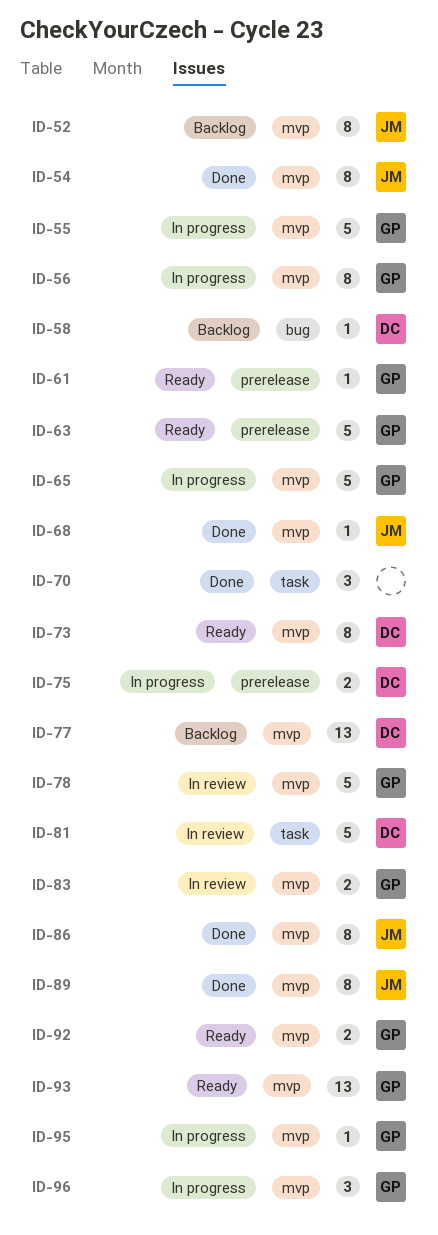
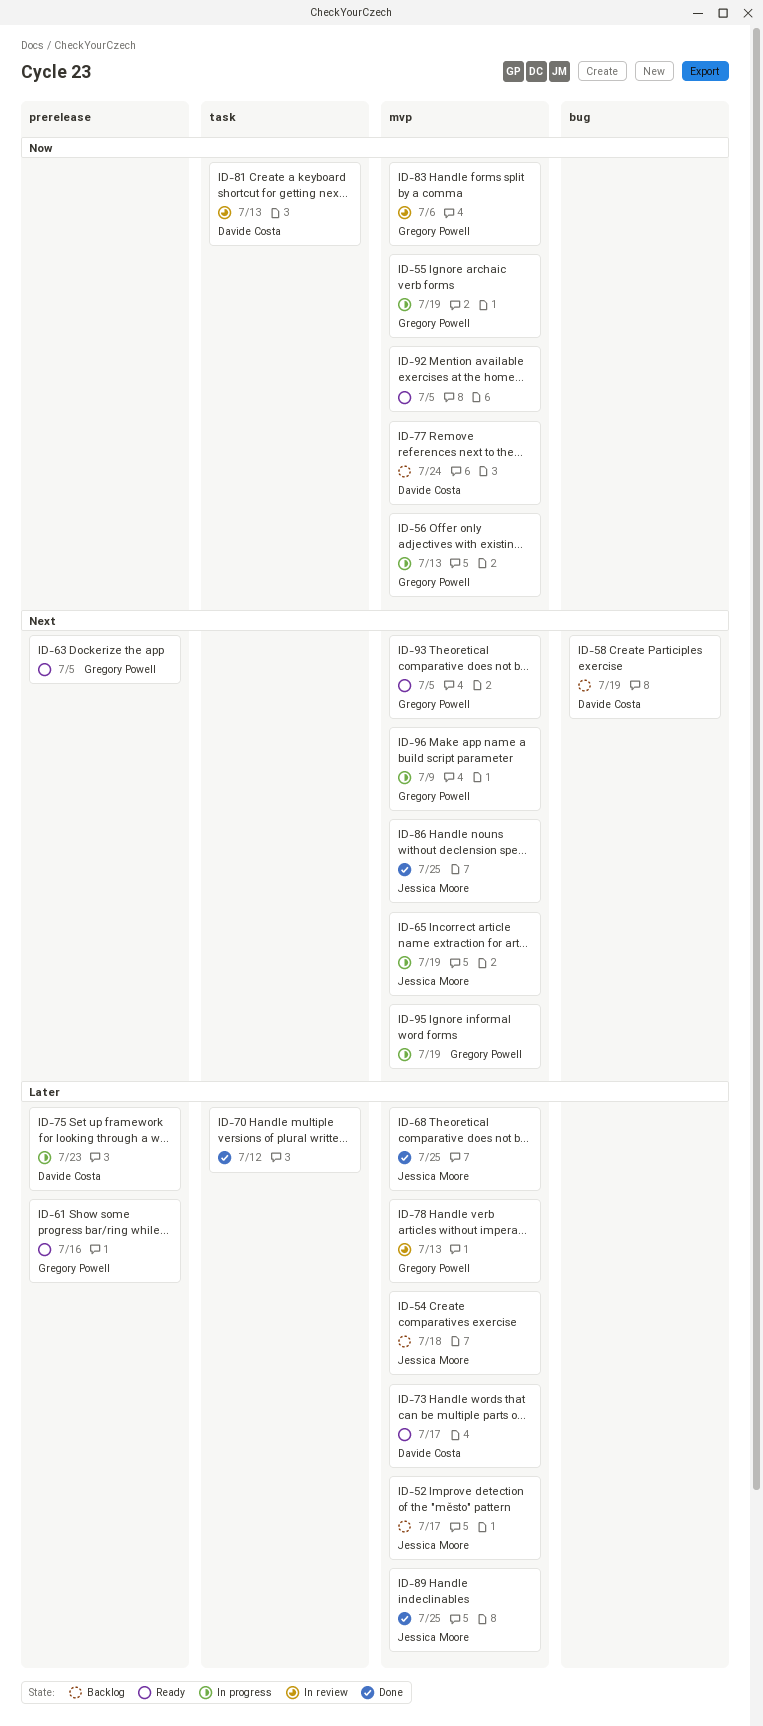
ID-54, status: Done -> Backlog
ID-65, owner: Gregory Powell -> Jessica Moore
ID-92, owner: Gregory Powell -> none

